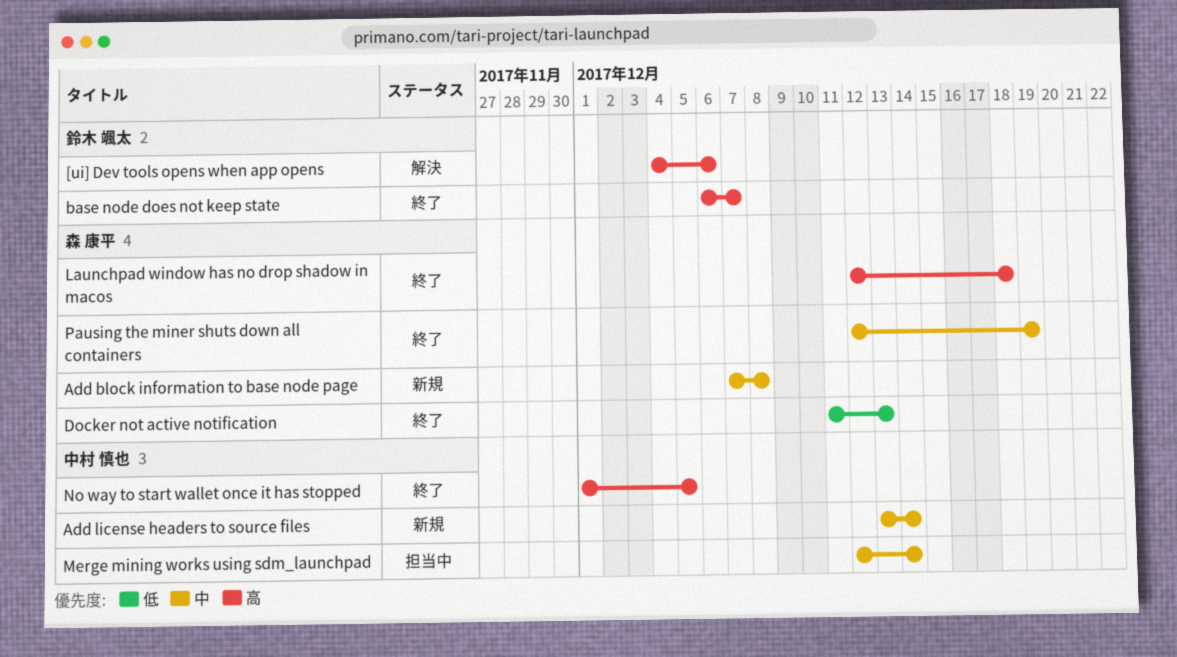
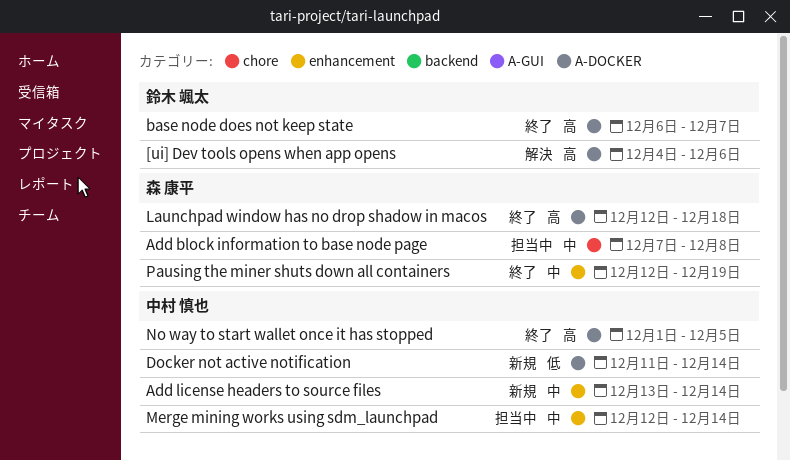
Add block information to base node page, status: 新規 -> 担当中
Docker not active notification, status: 終了 -> 新規
Docker not active notification, owner: 森 康平 -> 中村 慎也
Docker not active notification, due: Dec 13 -> Dec 14

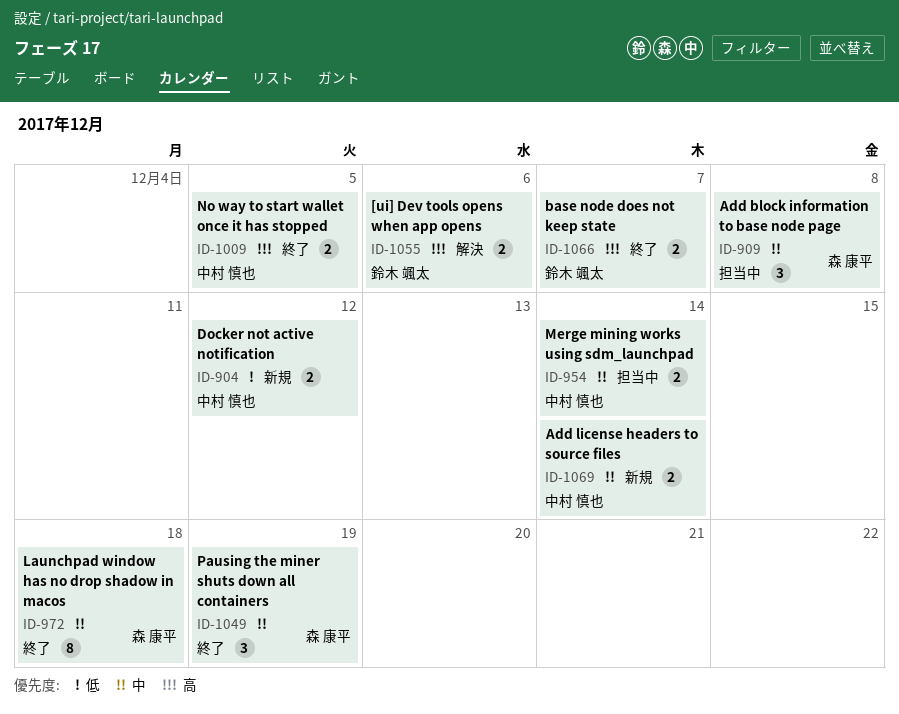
Docker not active notification, due: Dec 14 -> Dec 12
Launchpad window has no drop shadow in macos, priority: 高 -> 中

